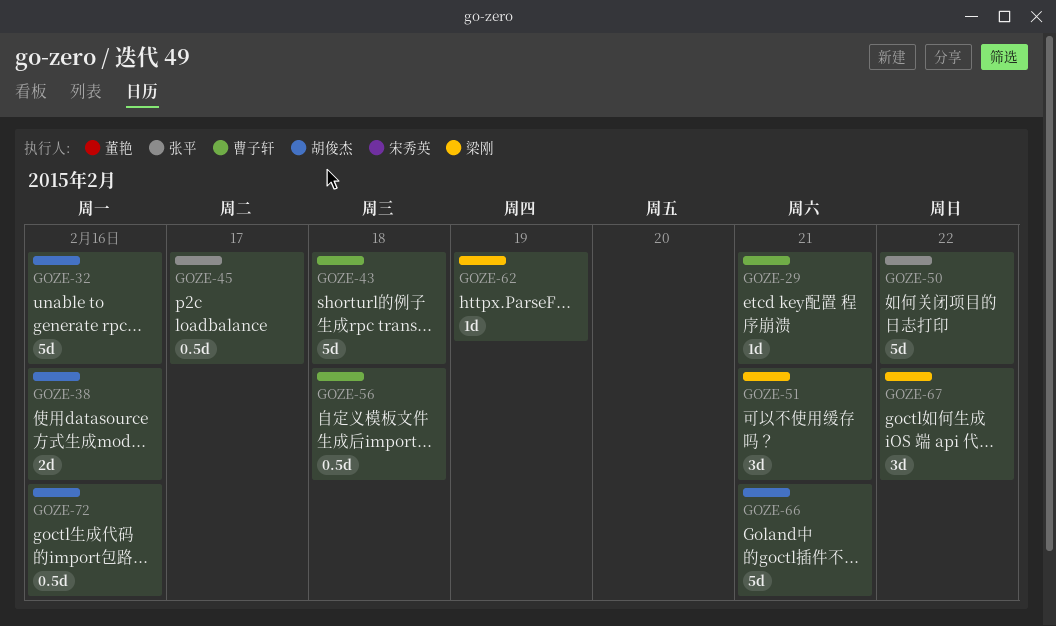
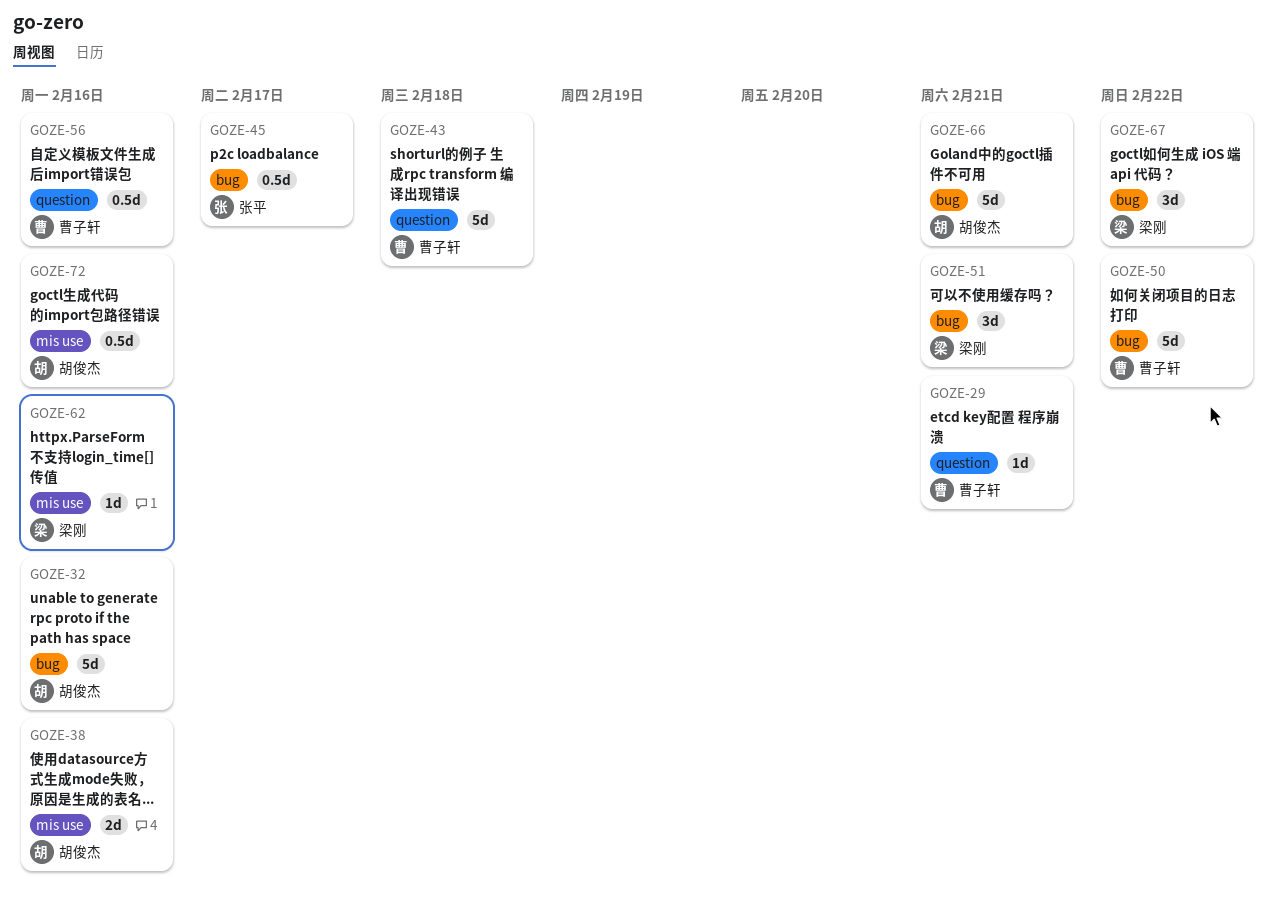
GOZE-50, owner: 张平 -> 曹子轩
GOZE-56, due: Feb 18 -> Feb 16
GOZE-62, due: Feb 19 -> Feb 16

